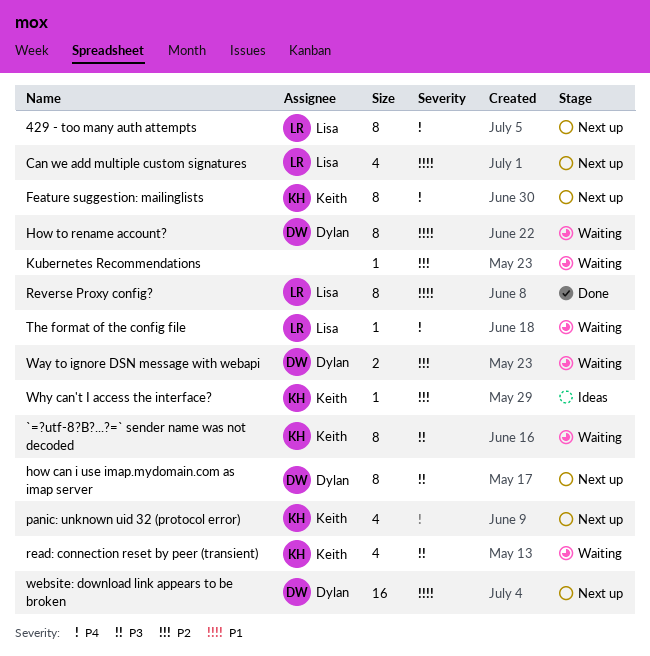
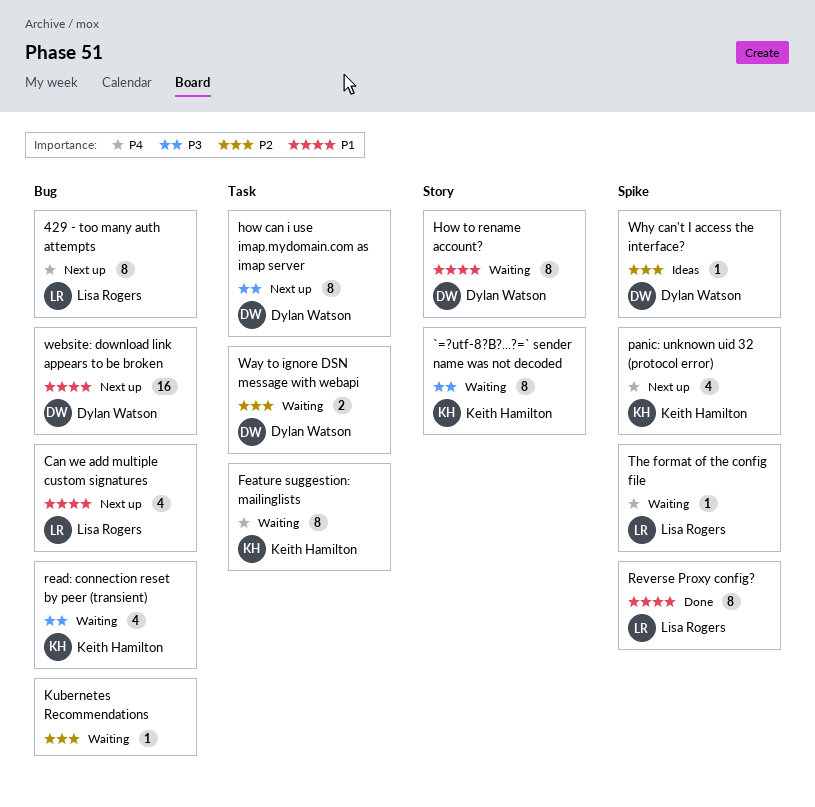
Feature suggestion: mailinglists, status: Next up -> Waiting
Why can't I access the interface?, owner: Keith Hamilton -> Dylan Watson

